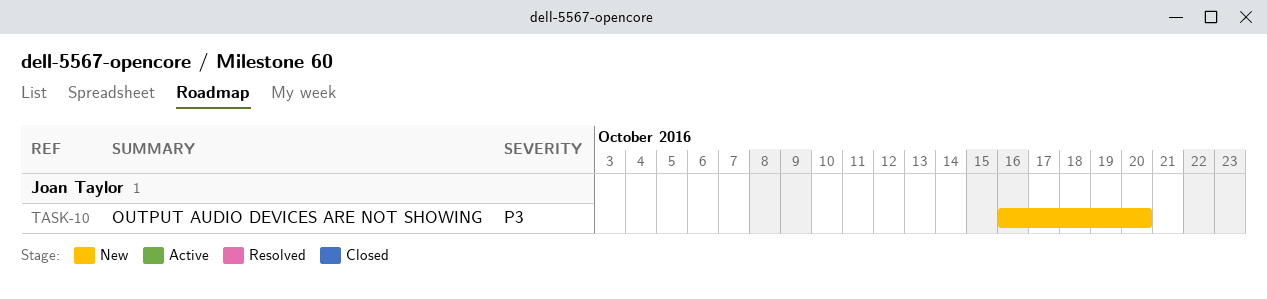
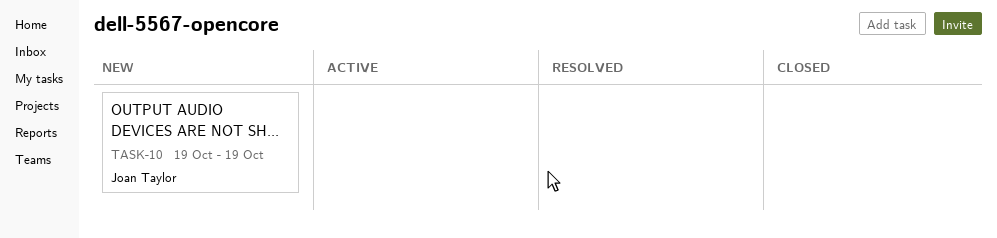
TASK-10, start: Oct 16 -> Oct 19
TASK-10, due: Oct 20 -> Oct 19

